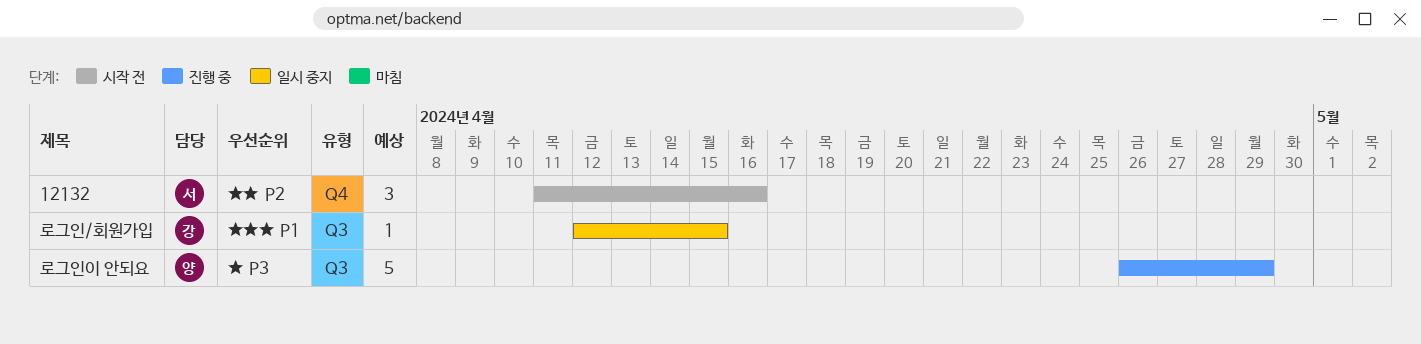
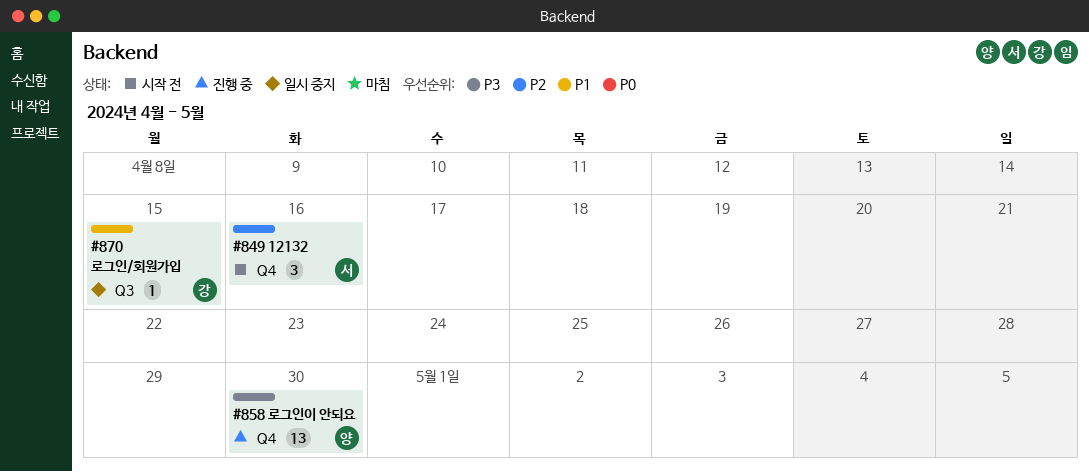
로그인이 안되요, label: Q3 -> Q4
로그인이 안되요, estimate: 5 -> 13
로그인이 안되요, due: Apr 29 -> Apr 30

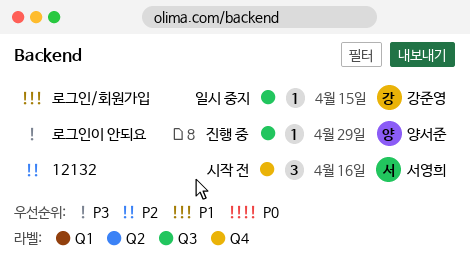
로그인이 안되요, label: Q4 -> Q3
로그인이 안되요, estimate: 13 -> 1
로그인이 안되요, due: Apr 30 -> Apr 29

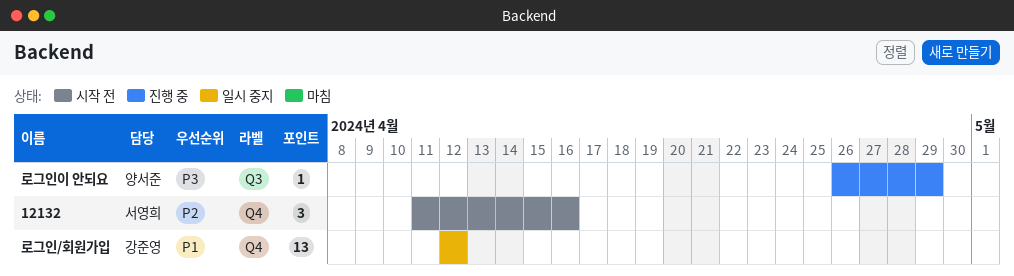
로그인/회원가입, label: Q3 -> Q4
로그인/회원가입, estimate: 1 -> 13
로그인/회원가입, due: Apr 15 -> Apr 12

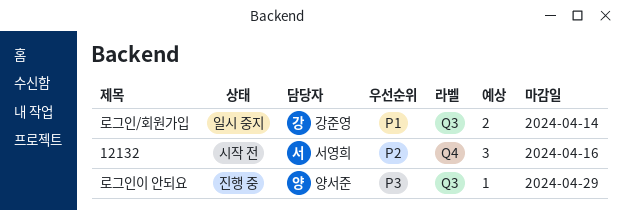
로그인/회원가입, label: Q4 -> Q3
로그인/회원가입, estimate: 13 -> 2
로그인/회원가입, due: Apr 12 -> Apr 14

